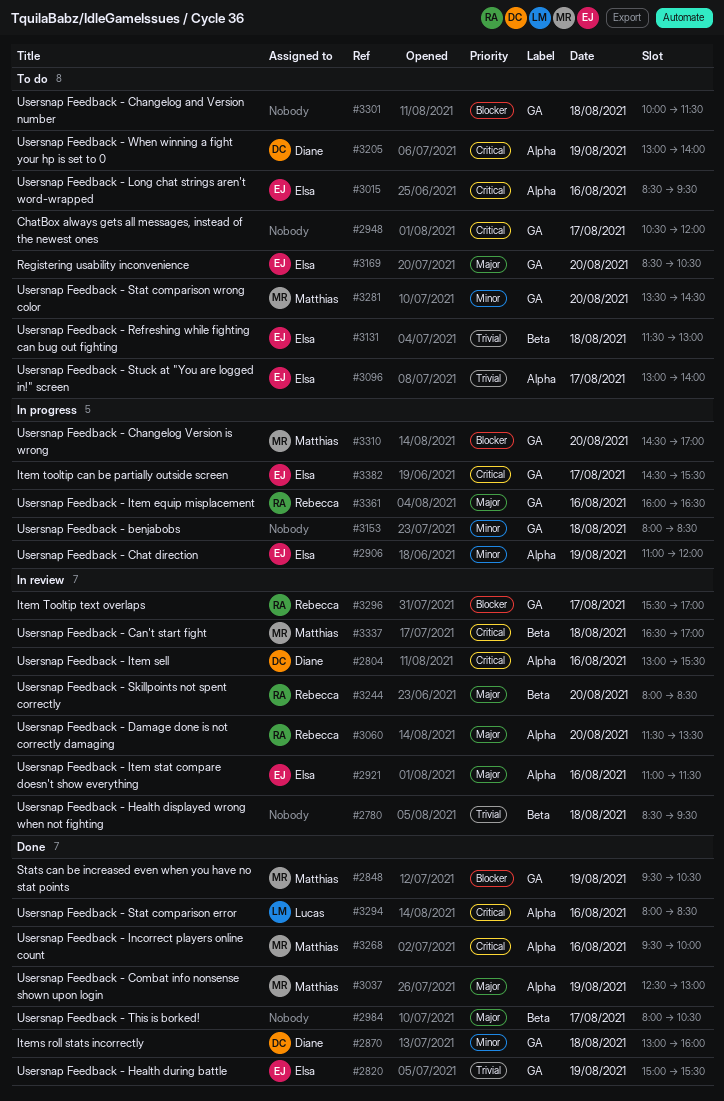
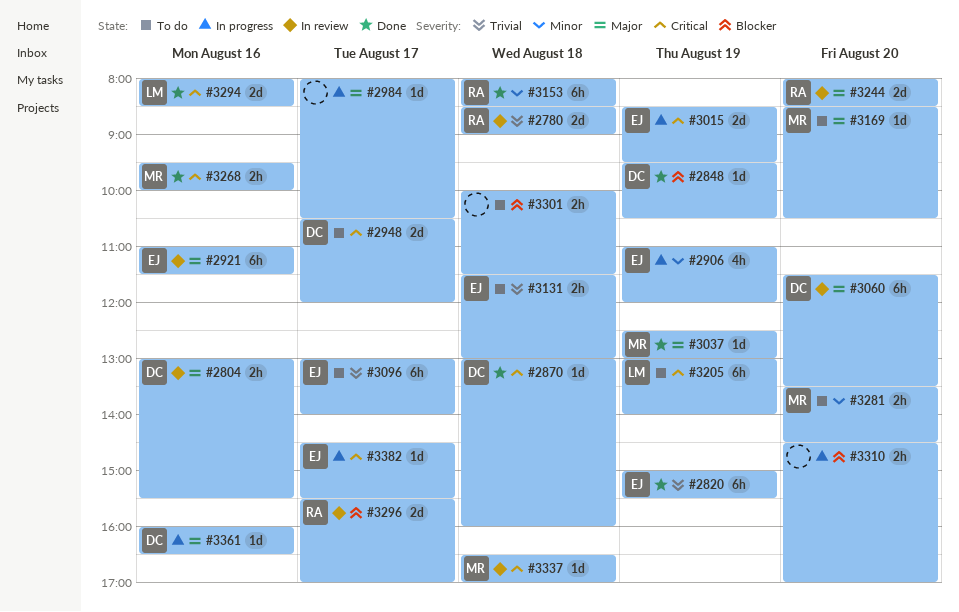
#2780, owner: none -> Rebecca
#2780, ends: 09:30 -> 09:00
#2804, priority: Critical -> Major
#2848, owner: Matthias -> Diane
#2870, priority: Minor -> Critical
#2948, owner: none -> Diane
#2984, status: Done -> In progress
#3015, status: To do -> In progress
#3015, day: Aug 16 -> Aug 19
#3060, owner: Rebecca -> Diane
#3153, status: In progress -> Done
#3153, owner: none -> Rebecca
#3169, owner: Elsa -> Matthias
#3205, owner: Diane -> Lucas
#3310, owner: Matthias -> none
#3361, owner: Rebecca -> Diane

